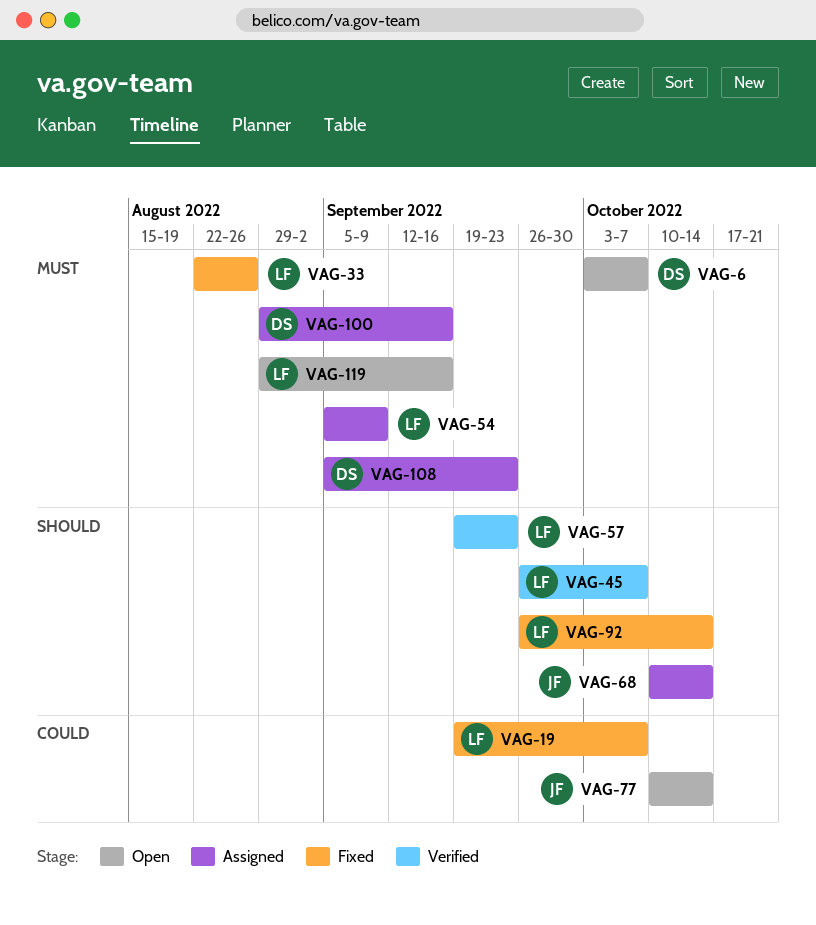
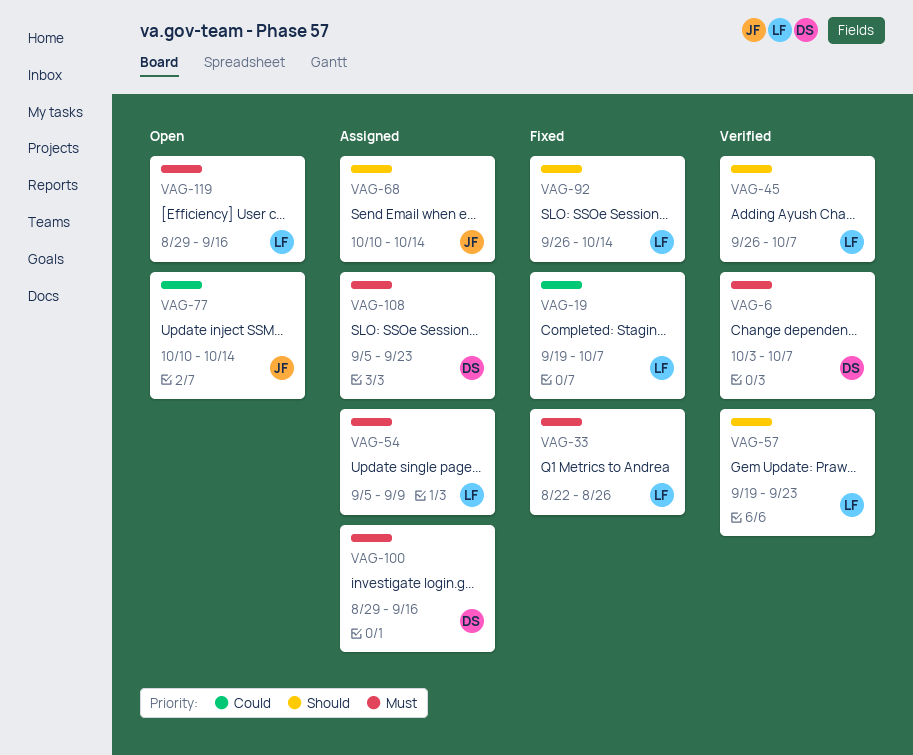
VAG-6, status: Open -> Verified

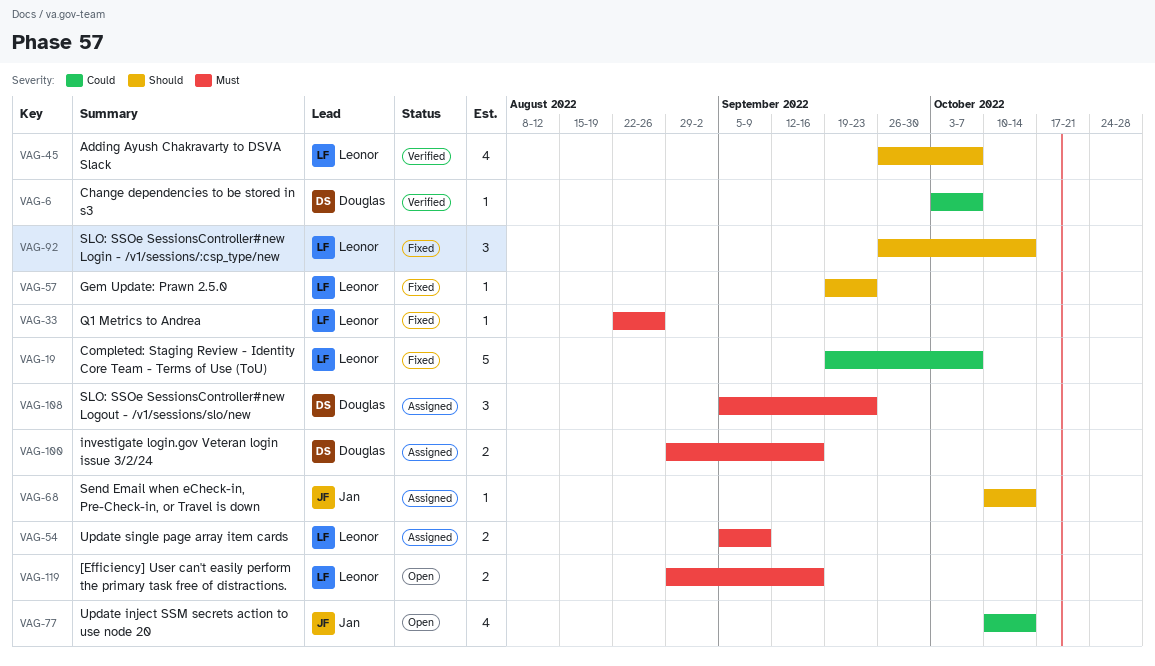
VAG-6, priority: Must -> Could
VAG-57, status: Verified -> Fixed

